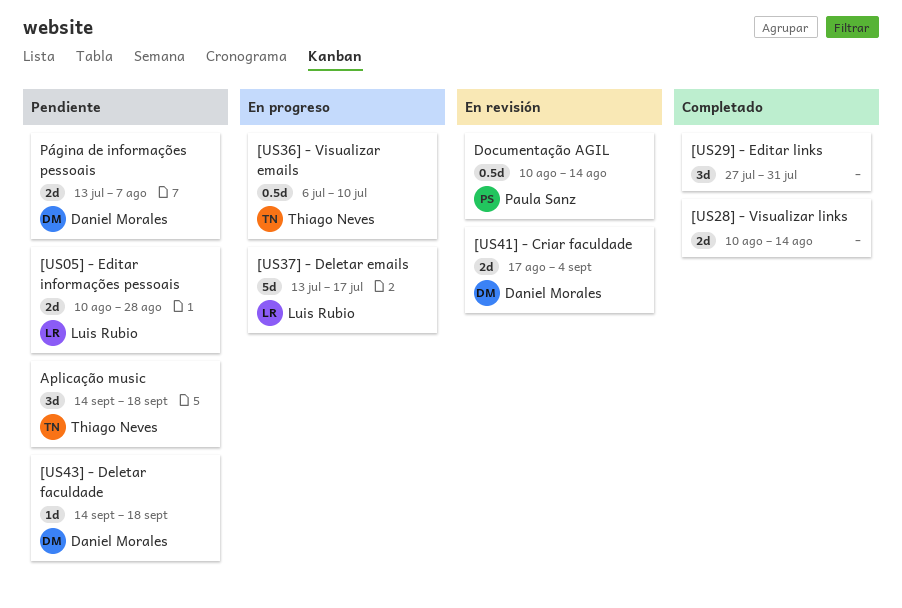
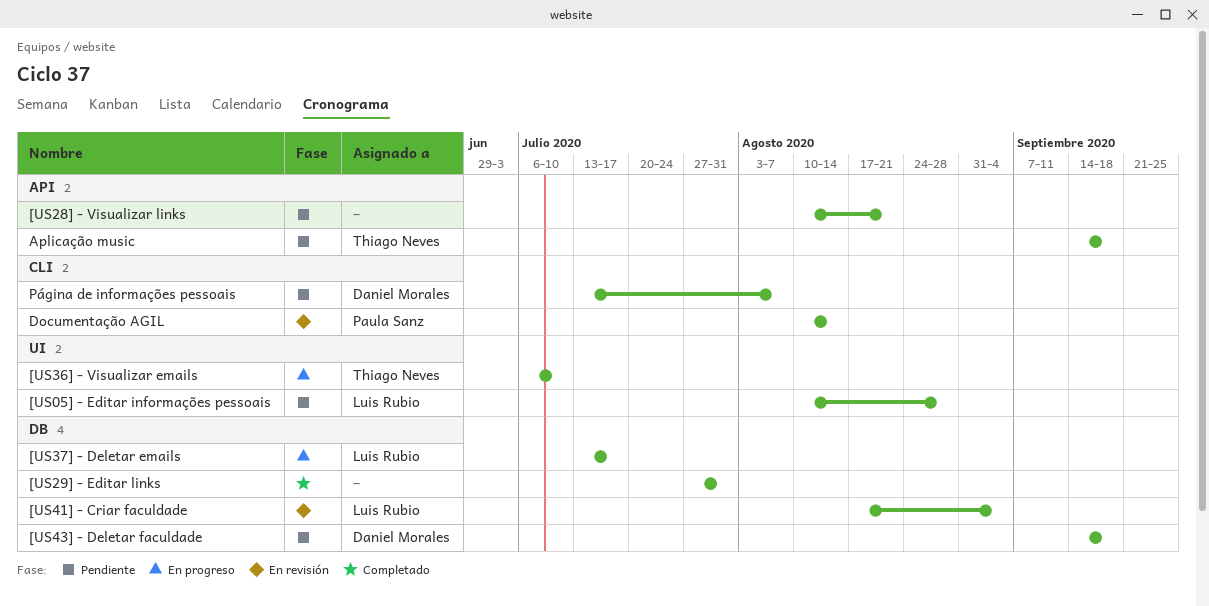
[US28] - Visualizar links, status: Completado -> Pendiente
[US28] - Visualizar links, due: Aug 14 -> Aug 21
[US41] - Criar faculdade, owner: Daniel Morales -> Luis Rubio

